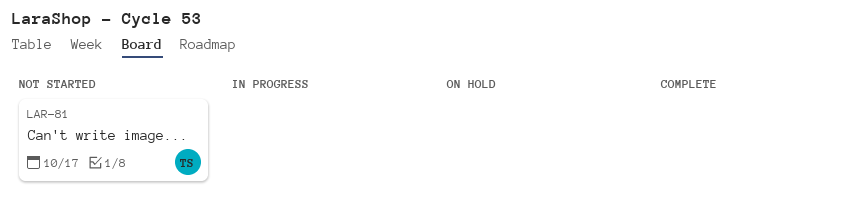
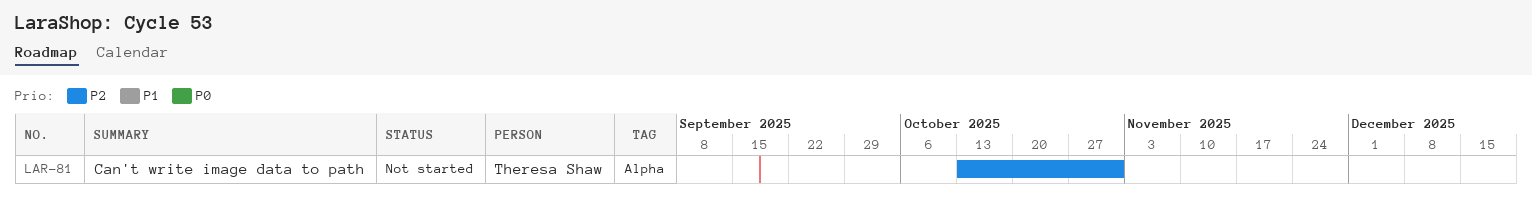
LAR-81, due: Oct 17 -> Oct 31

